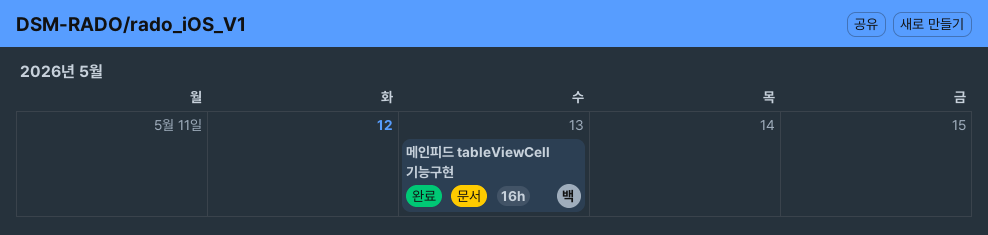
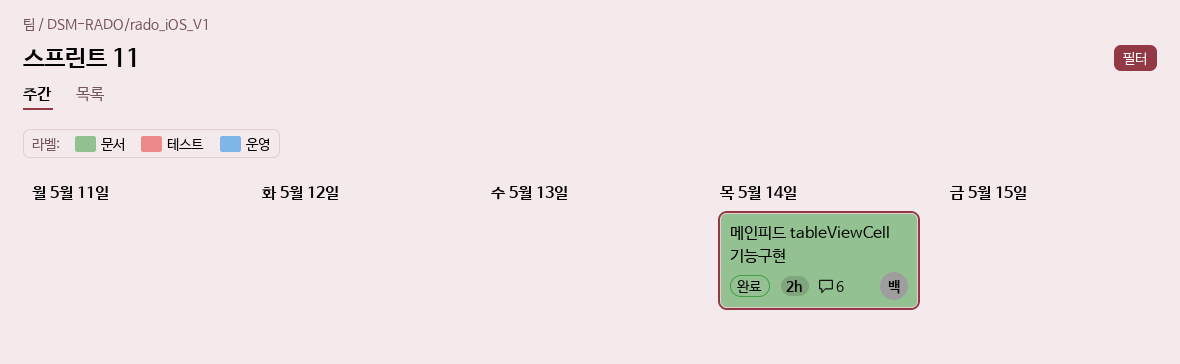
메인피드 tableViewCell 기능구현, estimate: 16h -> 2h
메인피드 tableViewCell 기능구현, due: May 13 -> May 14

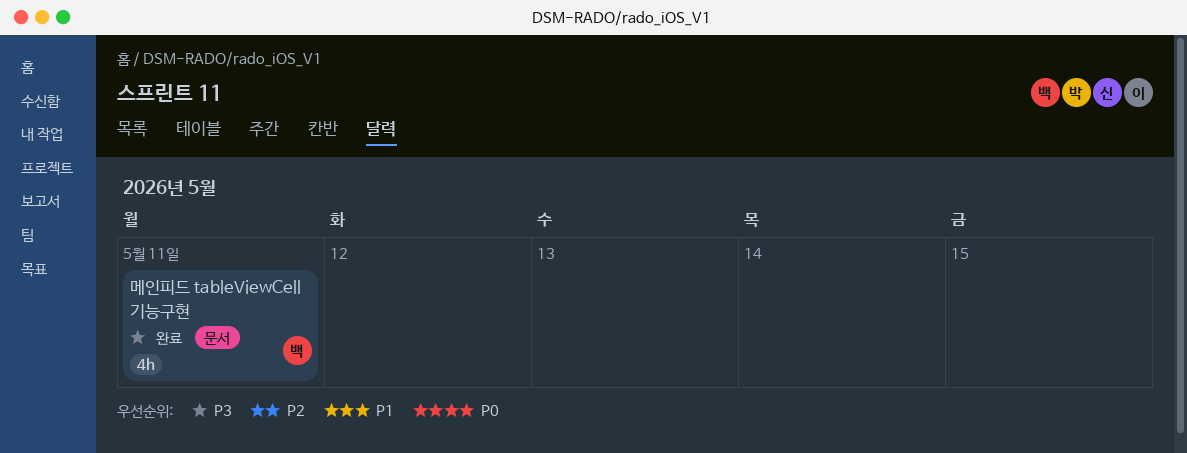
메인피드 tableViewCell 기능구현, estimate: 2h -> 4h
메인피드 tableViewCell 기능구현, due: May 14 -> May 11

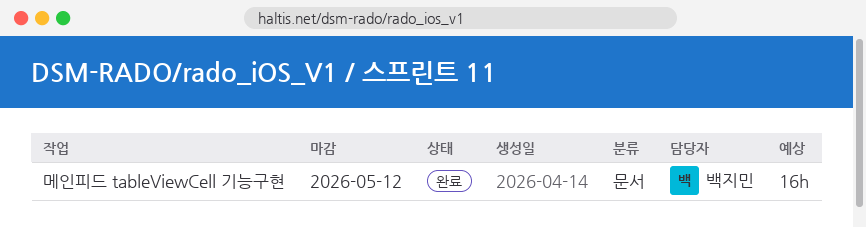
메인피드 tableViewCell 기능구현, estimate: 4h -> 16h
메인피드 tableViewCell 기능구현, due: May 11 -> May 12

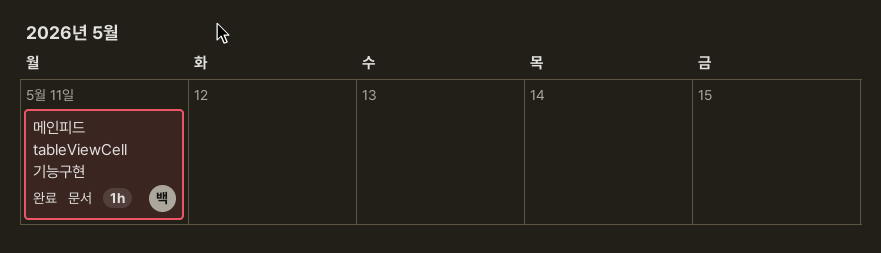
메인피드 tableViewCell 기능구현, estimate: 16h -> 1h
메인피드 tableViewCell 기능구현, due: May 12 -> May 11

